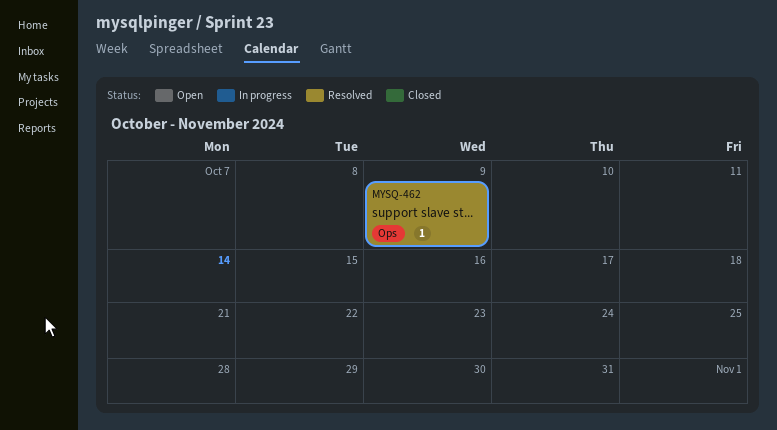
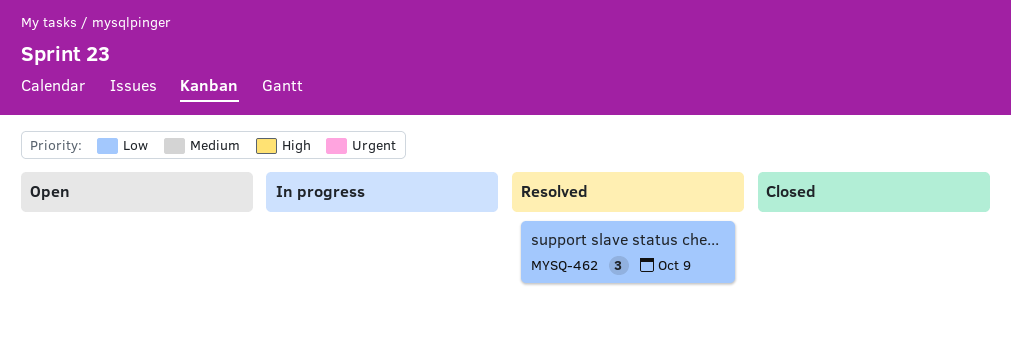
MYSQ-462, estimate: 1 -> 3

